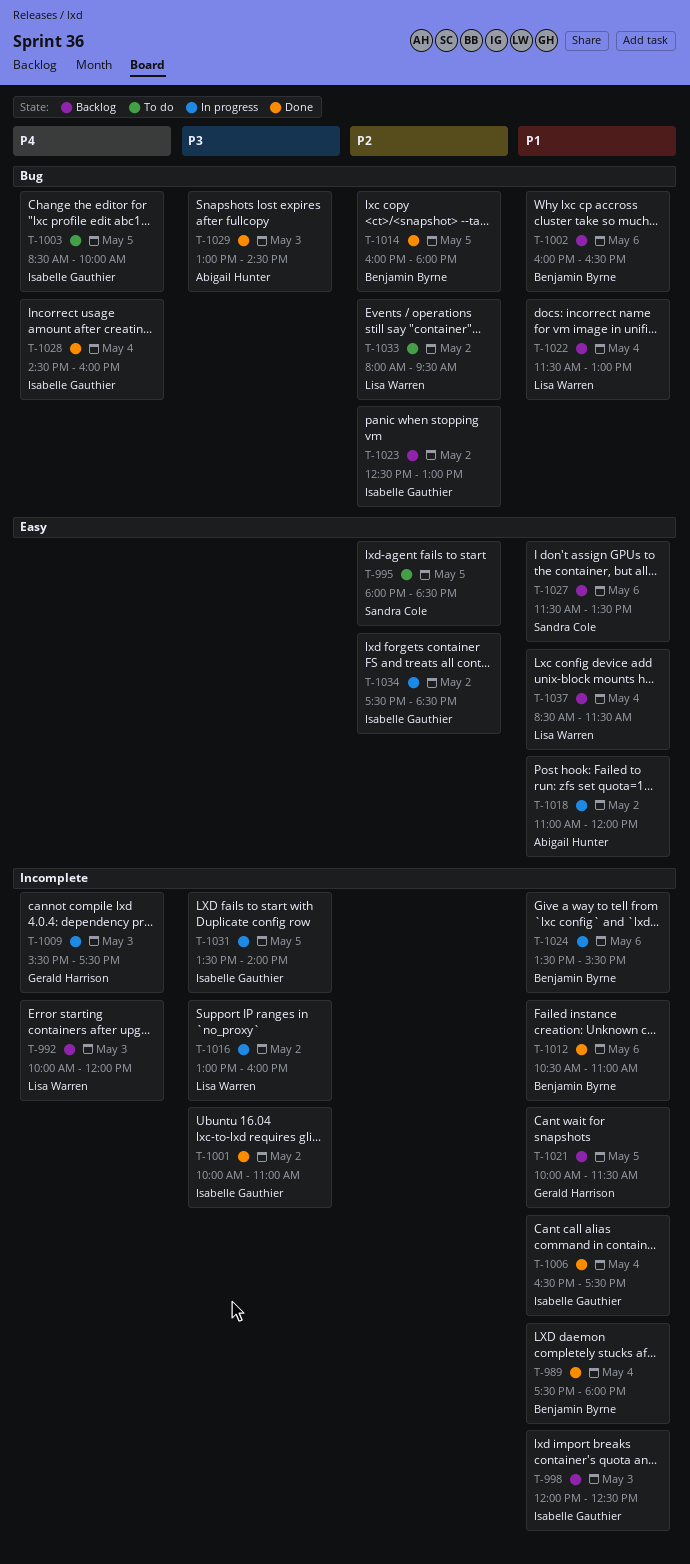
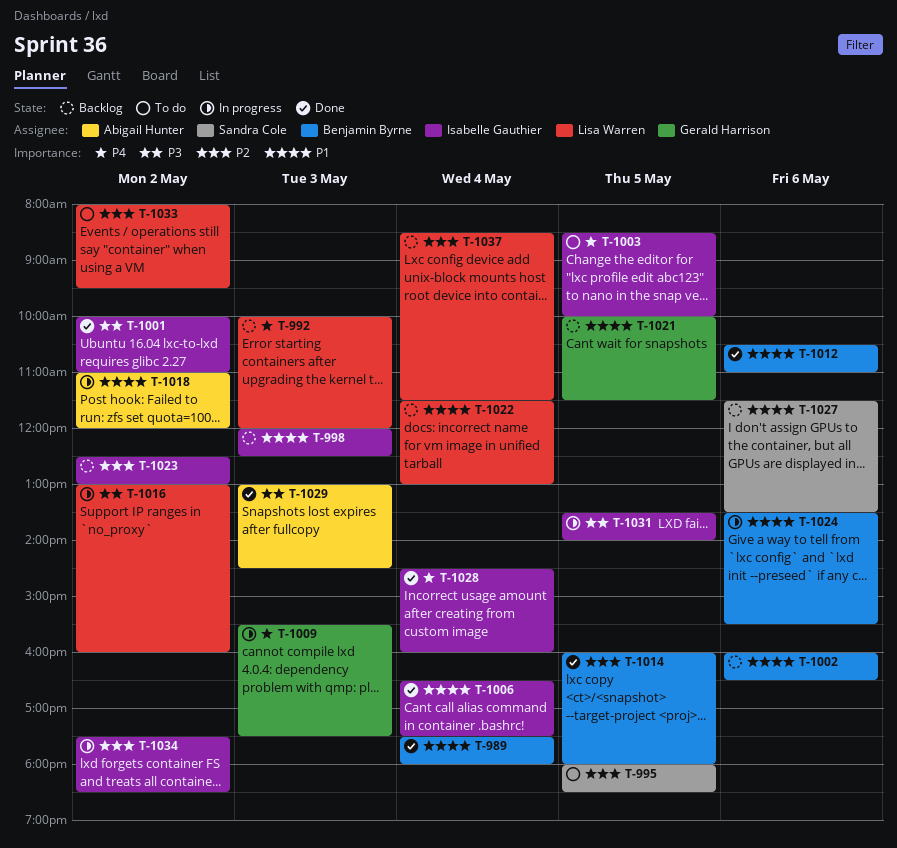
T-1037, priority: P1 -> P2

